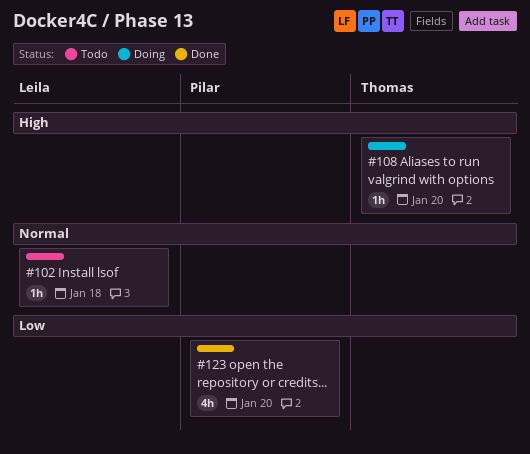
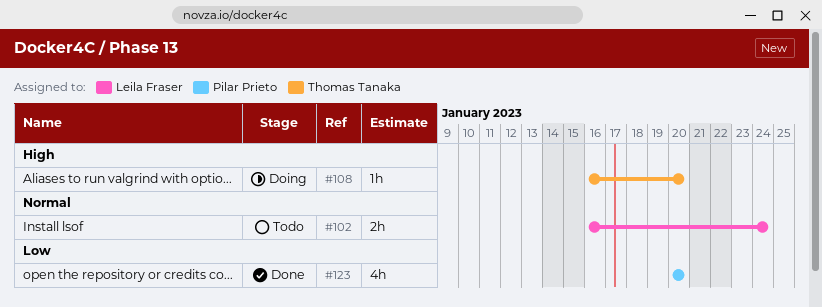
#102, estimate: 1h -> 2h
#102, due: Jan 18 -> Jan 24

